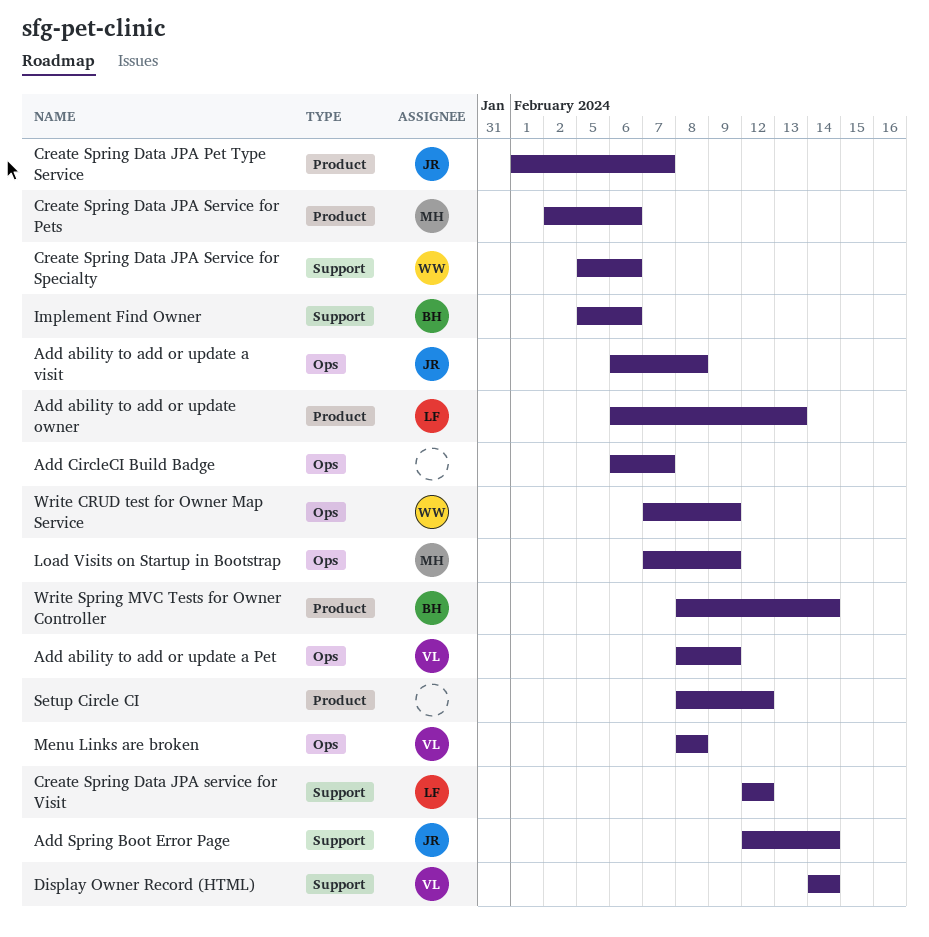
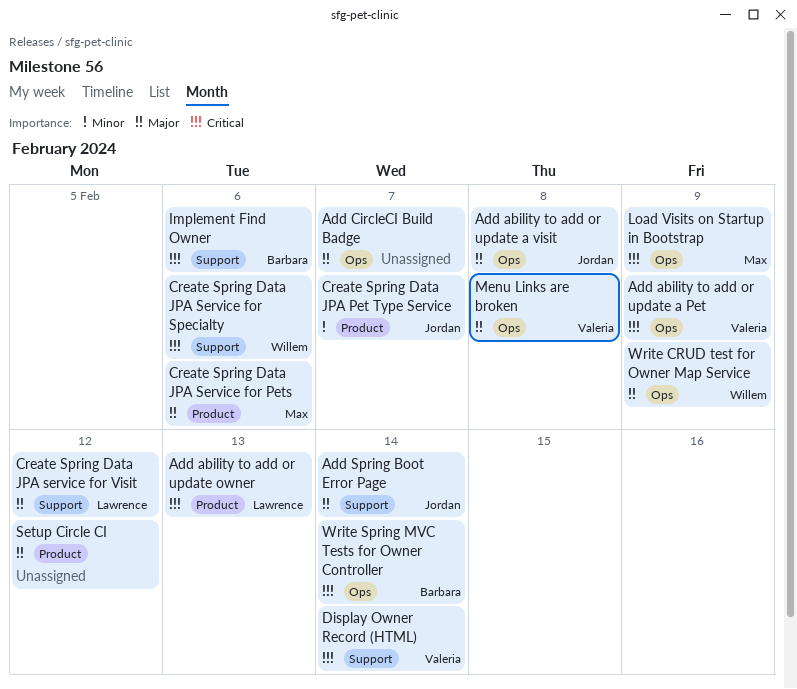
Write Spring MVC Tests for Owner Controller, label: Product -> Ops

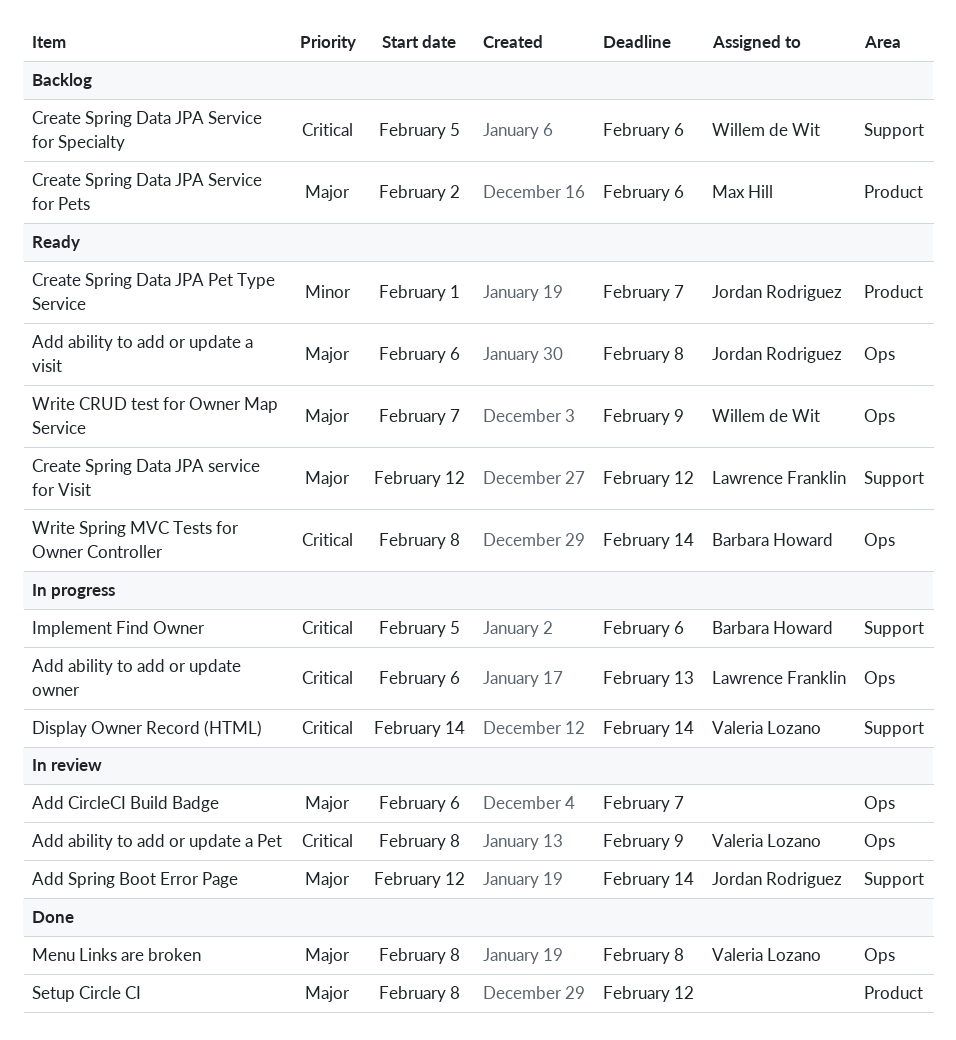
Add ability to add or update owner, label: Product -> Ops
Load Visits on Startup in Bootstrap: present -> none

